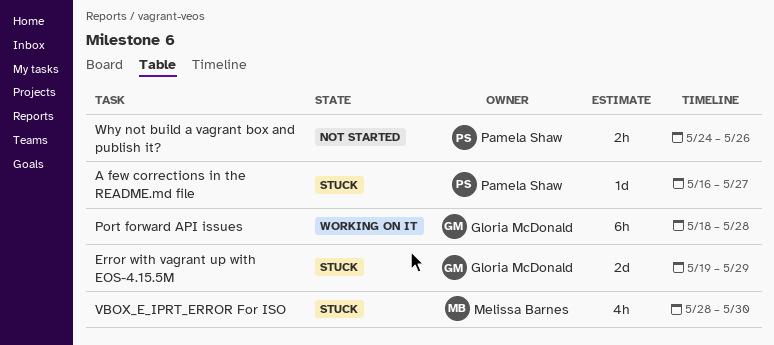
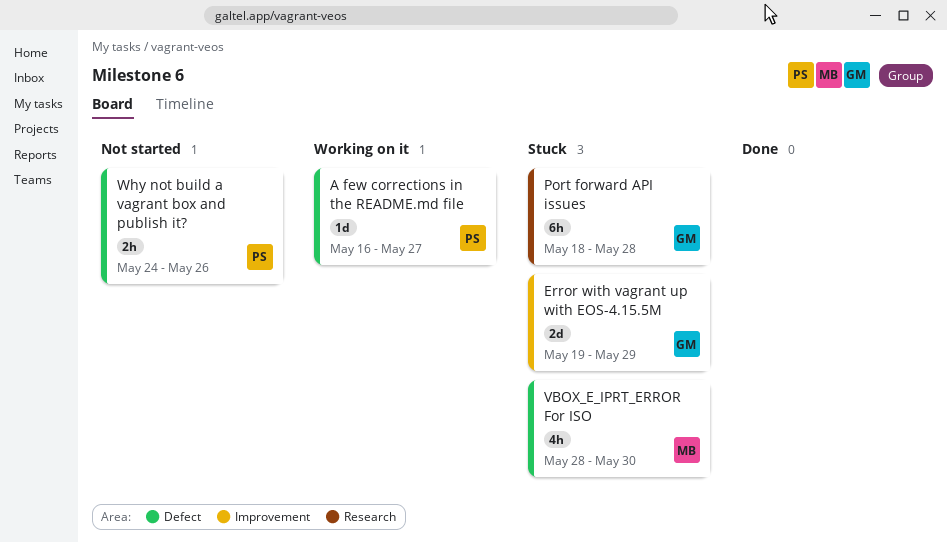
A few corrections in the README.md file, status: Stuck -> Working on it
Port forward API issues, status: Working on it -> Stuck

